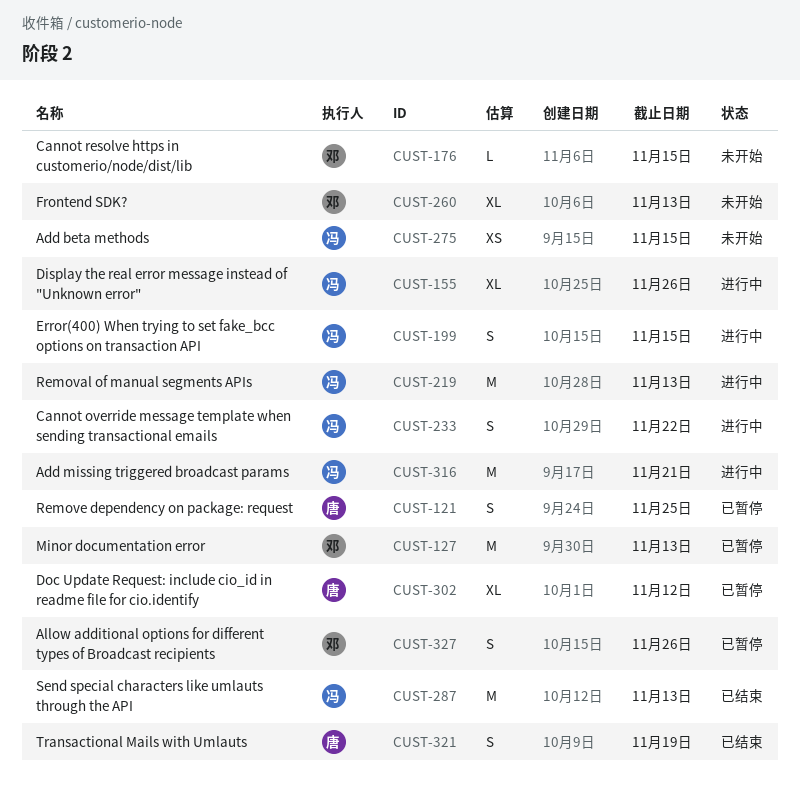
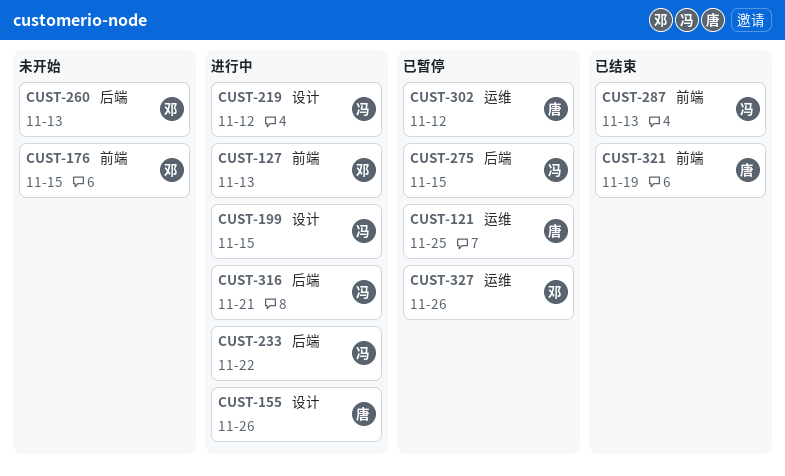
CUST-127, status: 已暂停 -> 进行中
CUST-155, owner: 冯 -> 唐
CUST-219, due: Nov 13 -> Nov 12
CUST-275, status: 未开始 -> 已暂停

